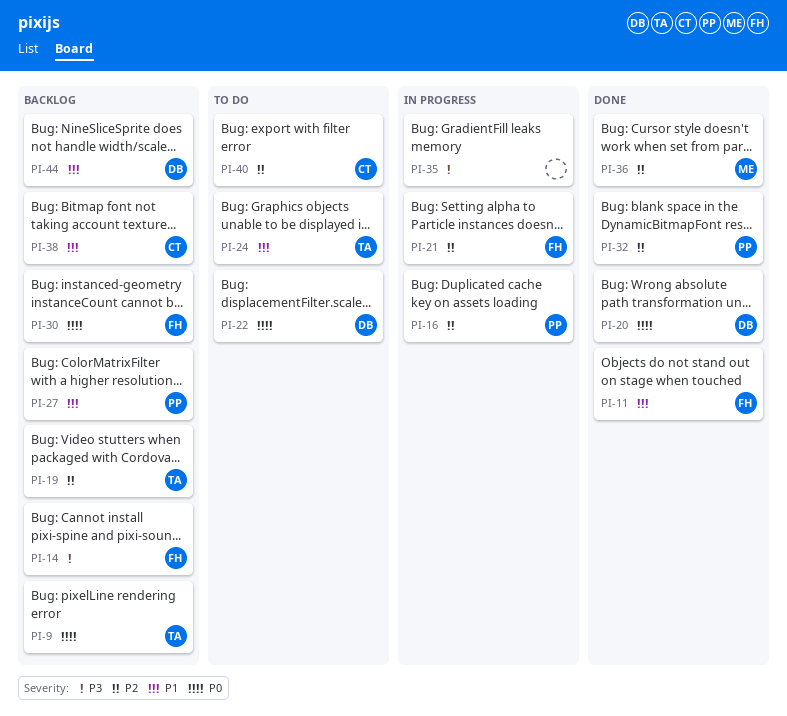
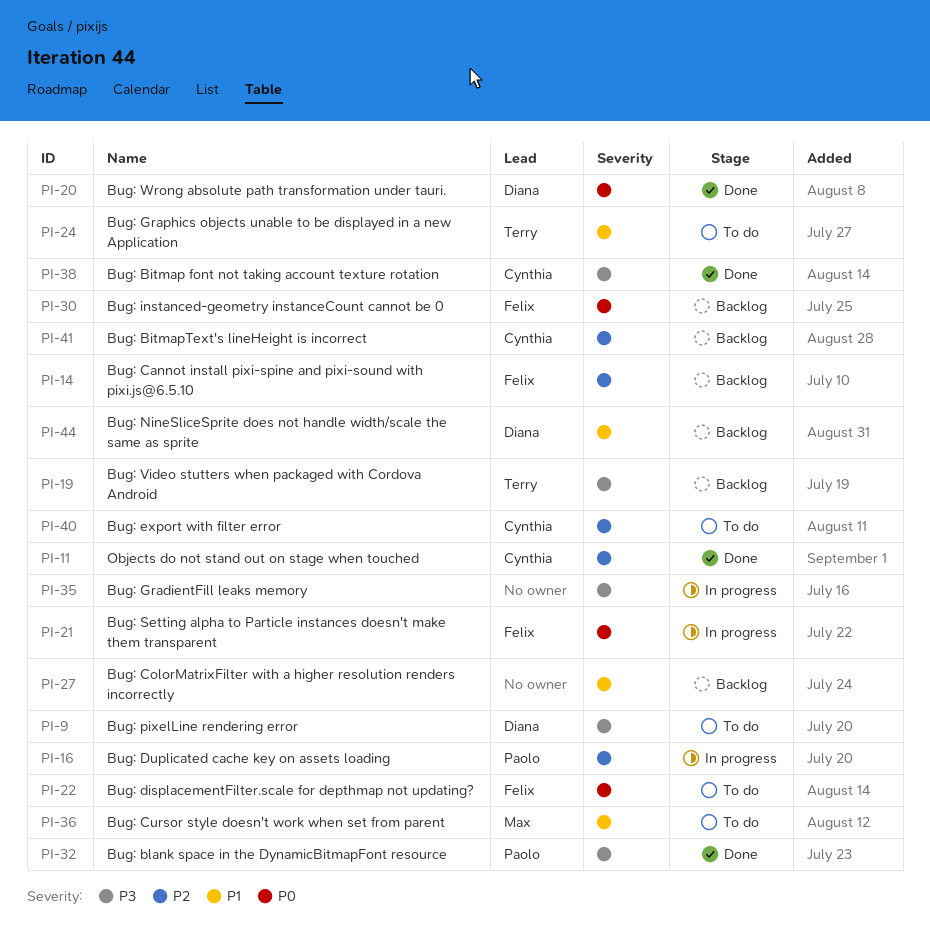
PI-9, status: Backlog -> To do
PI-9, owner: Terry -> Diana
PI-9, priority: P0 -> P3
PI-11, owner: Felix -> Cynthia
PI-11, priority: P1 -> P2
PI-14, priority: P3 -> P2
PI-19, priority: P2 -> P3
PI-21, priority: P2 -> P0
PI-22, owner: Diana -> Felix
PI-27, owner: Paolo -> none
PI-32, priority: P2 -> P3
PI-36, status: Done -> To do
PI-36, priority: P2 -> P1
PI-38, status: Backlog -> Done
PI-38, priority: P1 -> P3
PI-41: none -> present

